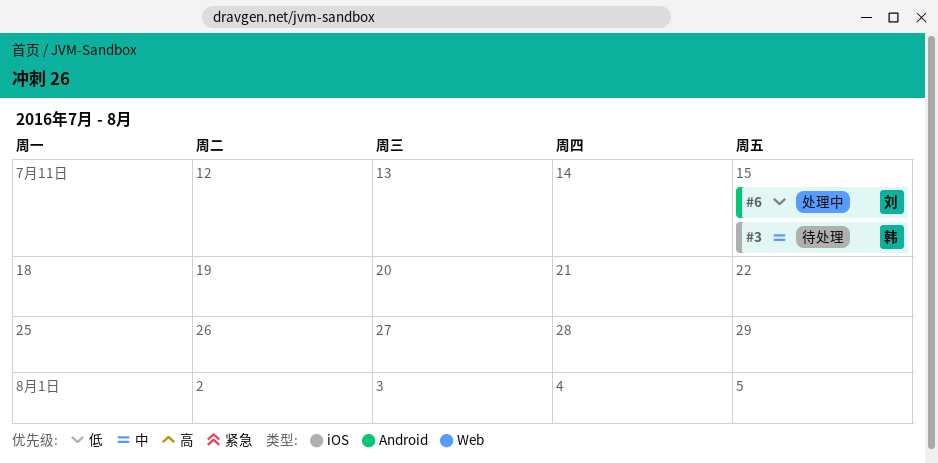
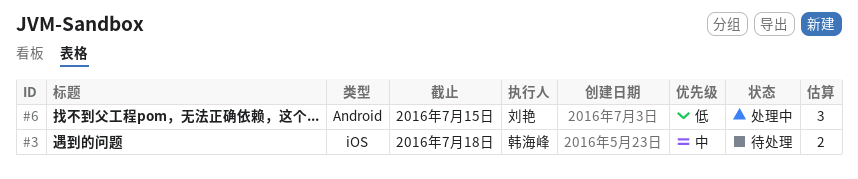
#3, due: Jul 15 -> Jul 18

